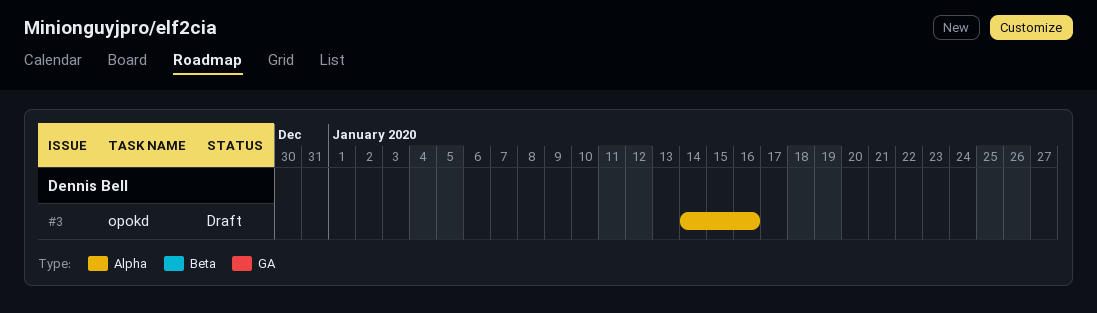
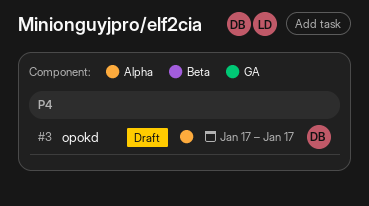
#3, start: Jan 14 -> Jan 17
#3, due: Jan 16 -> Jan 17

